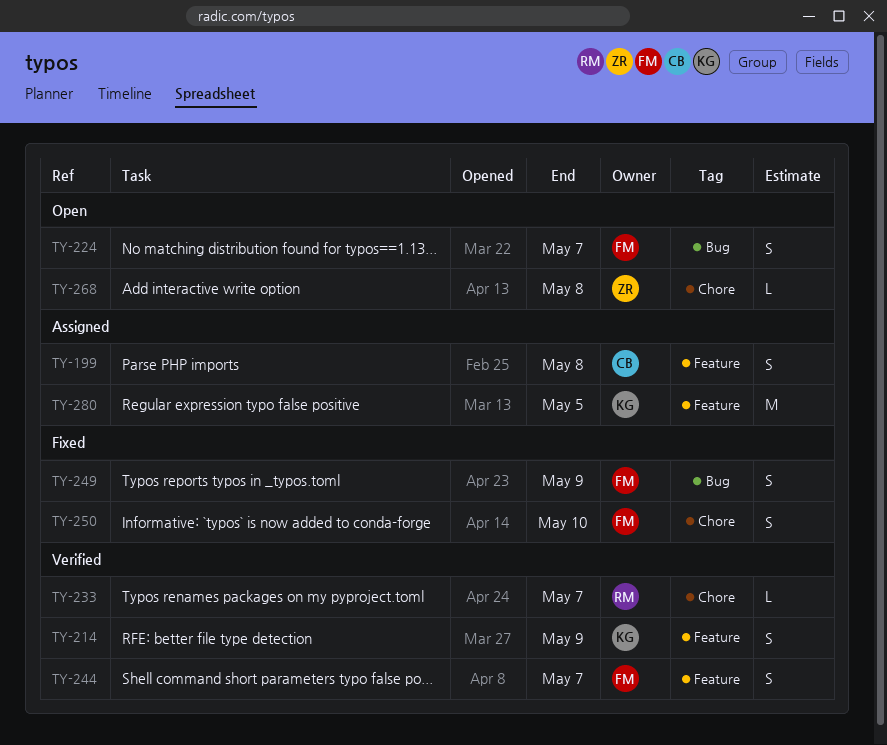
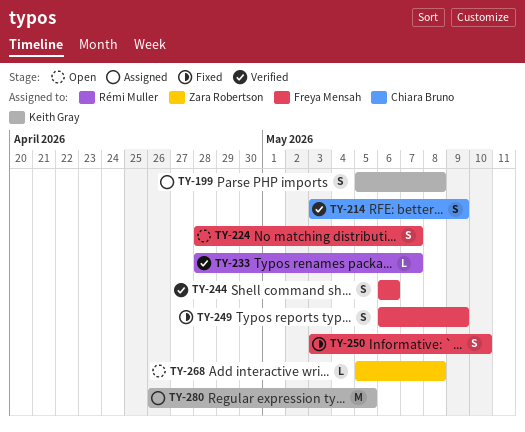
TY-199, owner: Chiara Bruno -> Keith Gray
TY-214, owner: Keith Gray -> Chiara Bruno
TY-244, due: May 7 -> May 6

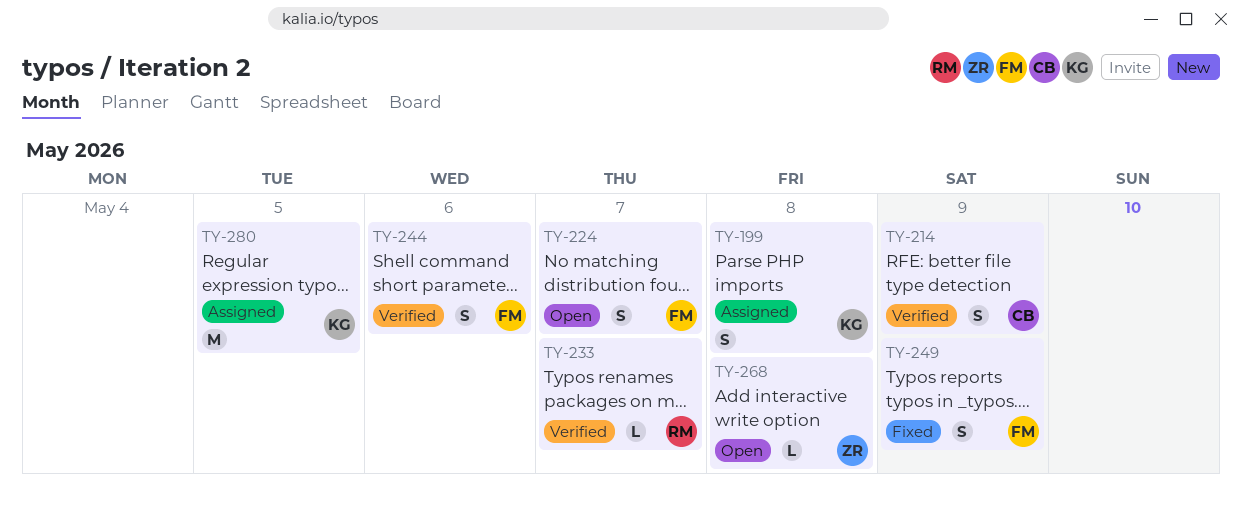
TY-250: present -> none

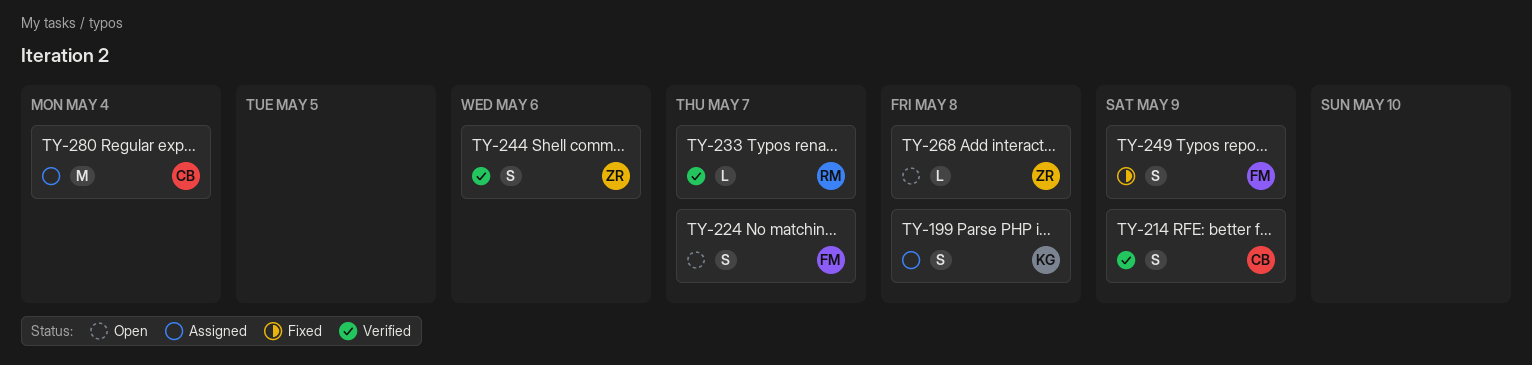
TY-244, owner: FM -> ZR
TY-280, owner: KG -> CB
TY-280, due: May 5 -> May 4

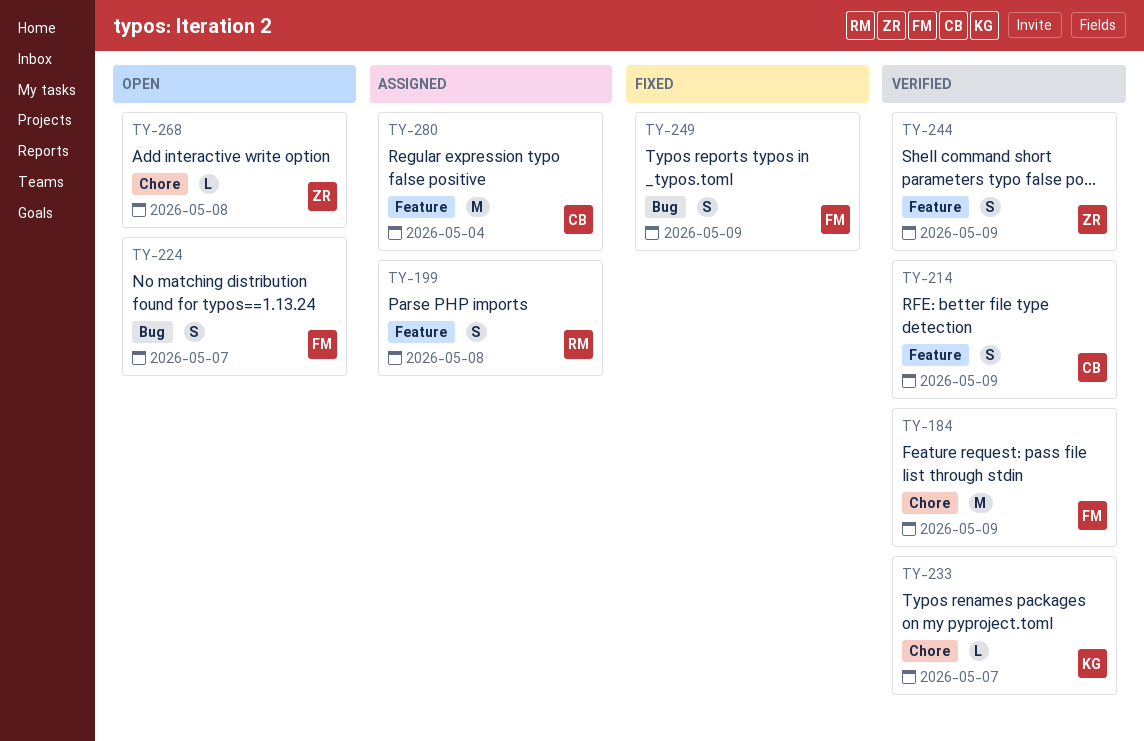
TY-184: none -> present
TY-199, owner: KG -> RM
TY-233, owner: RM -> KG
TY-244, due: May 6 -> May 9

